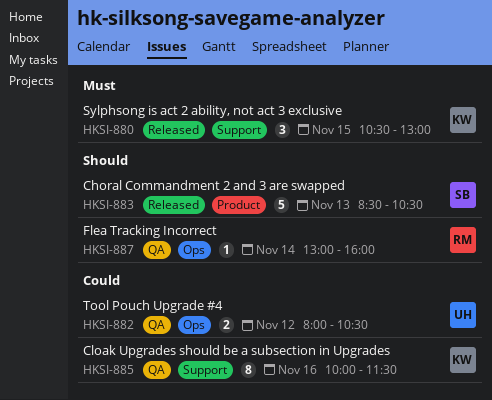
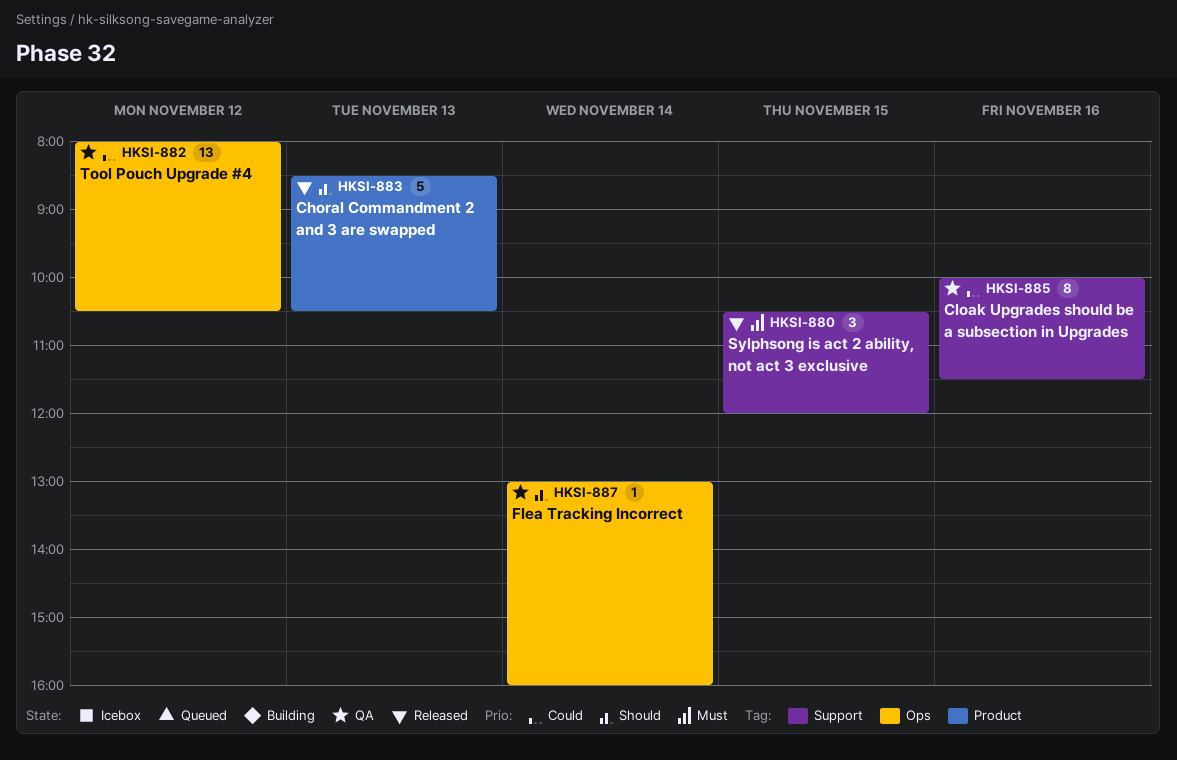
HKSI-880, ends: 13:00 -> 12:00
HKSI-882, estimate: 2 -> 13

